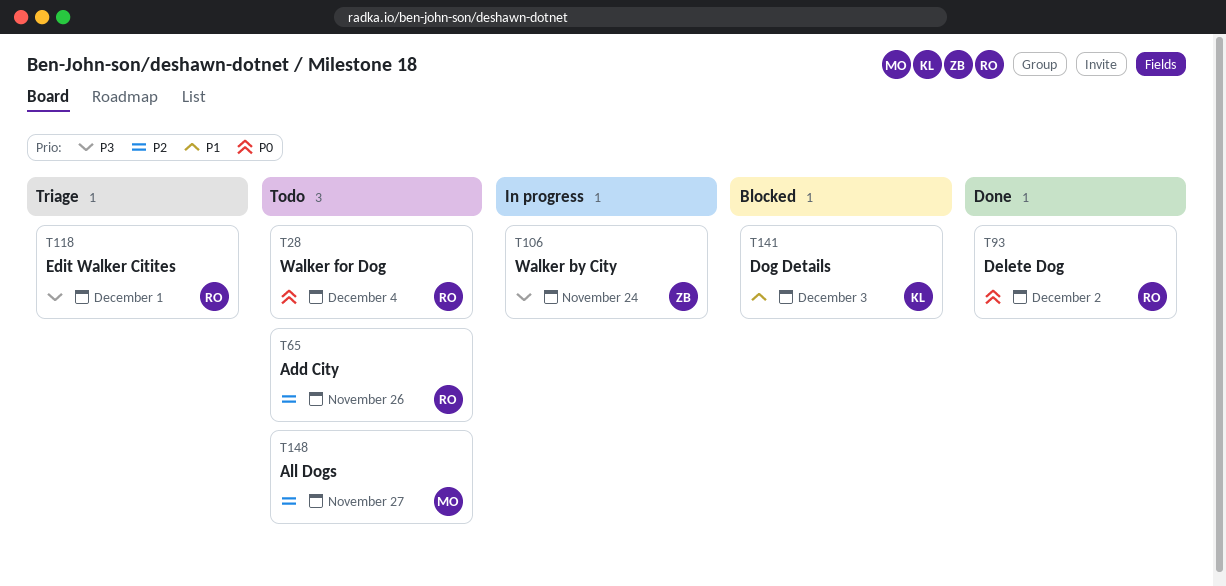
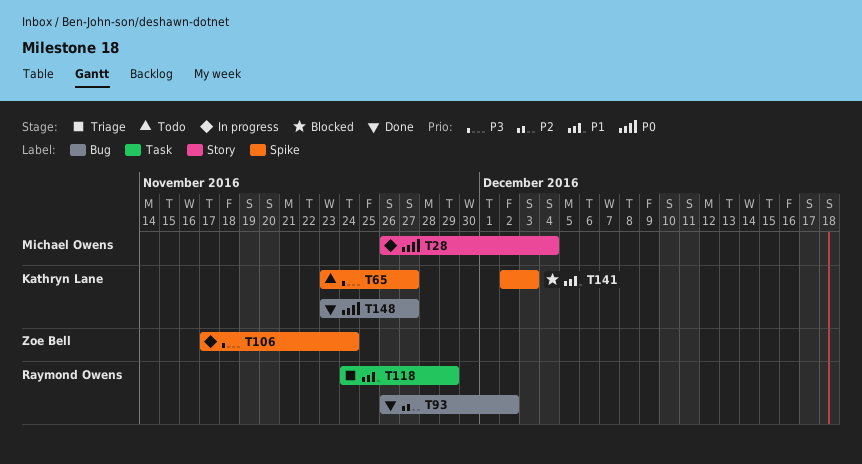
T28, status: Todo -> In progress
T28, owner: Raymond Owens -> Michael Owens
T65, owner: Raymond Owens -> Kathryn Lane
T65, priority: P2 -> P3
T65, due: Nov 26 -> Nov 27
T93, priority: P0 -> P2
T118, priority: P3 -> P1
T118, due: Dec 1 -> Nov 29
T148, status: Todo -> Done
T148, owner: Michael Owens -> Kathryn Lane
T148, priority: P2 -> P0

